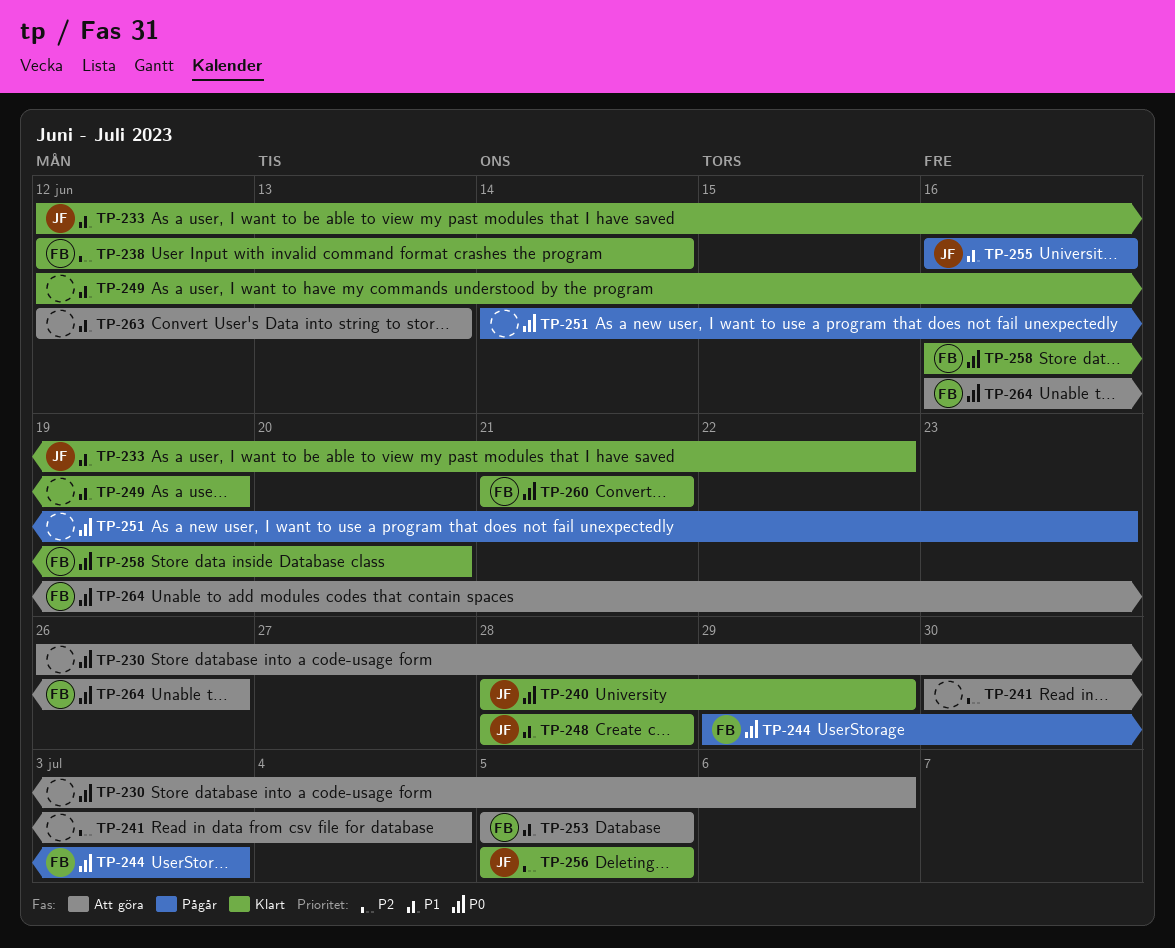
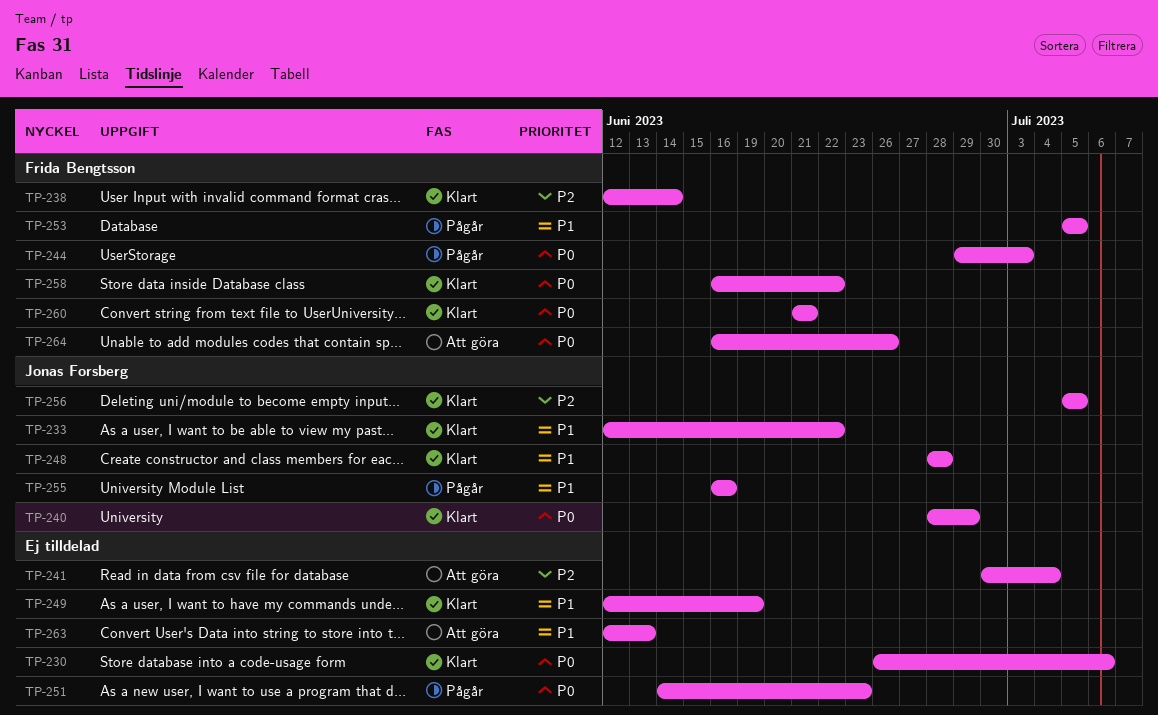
TP-230, status: Att göra -> Klart
TP-253, status: Att göra -> Pågår
TP-258, due: Jun 20 -> Jun 22

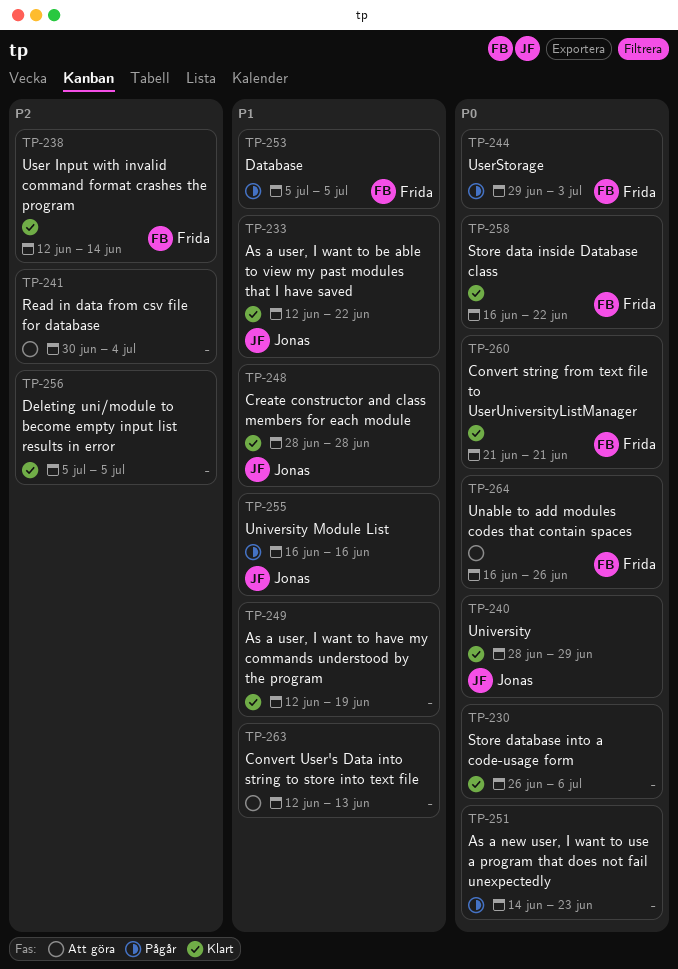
TP-256, owner: Jonas Forsberg -> none

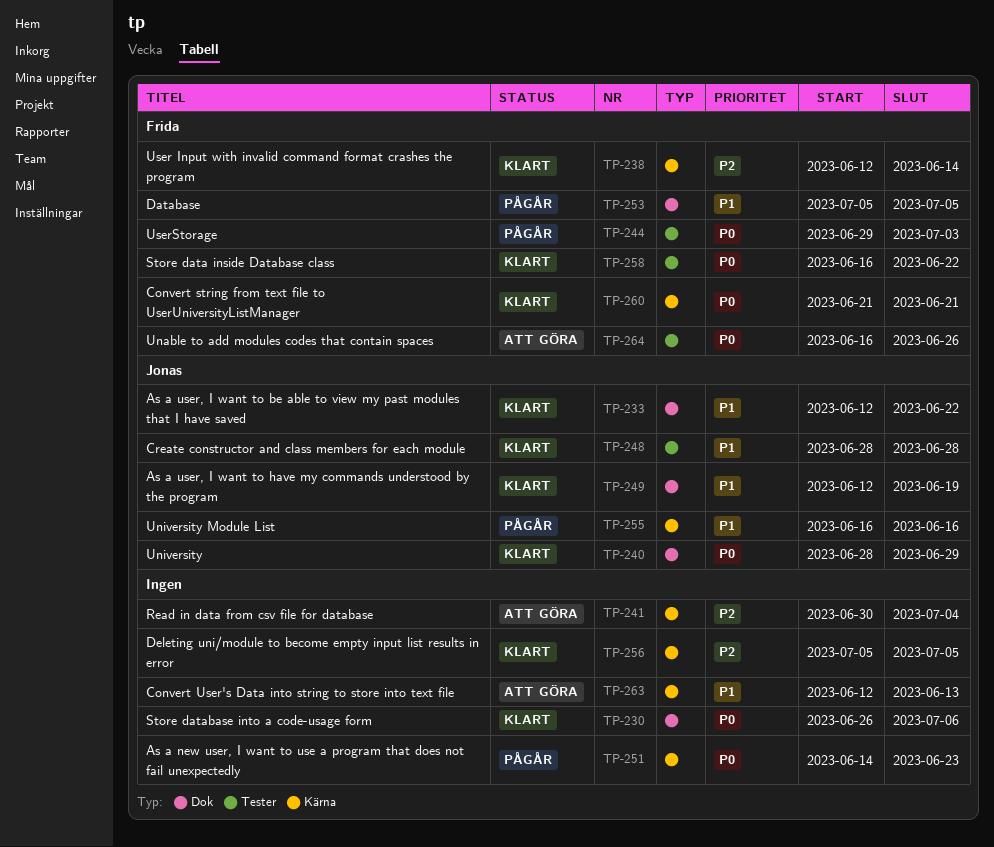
TP-249, owner: none -> Jonas

